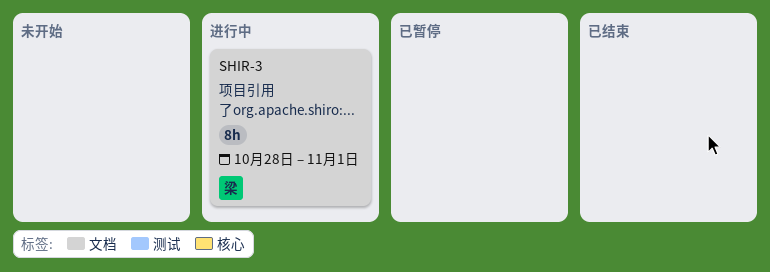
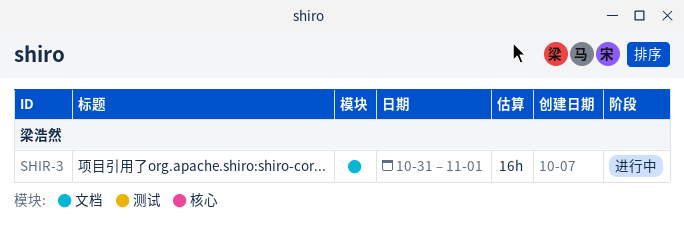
SHIR-3, estimate: 8h -> 16h
SHIR-3, start: Oct 28 -> Oct 31

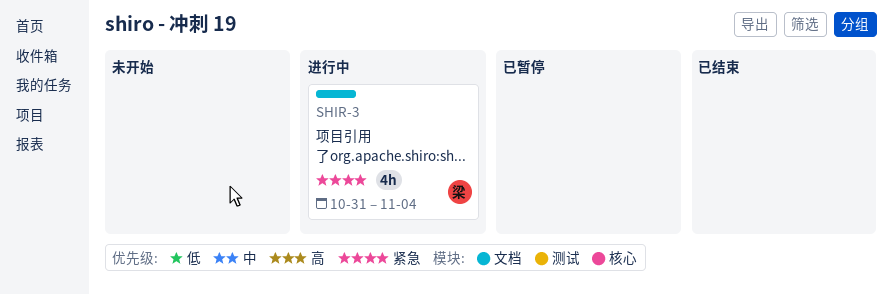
SHIR-3, estimate: 16h -> 4h
SHIR-3, due: Nov 1 -> Nov 4

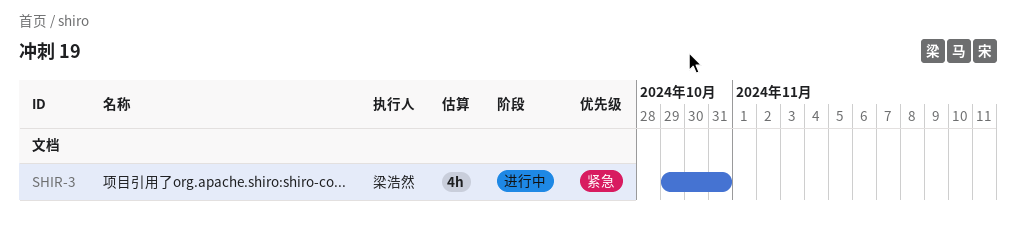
SHIR-3, start: Oct 31 -> Oct 29
SHIR-3, due: Nov 4 -> Oct 31

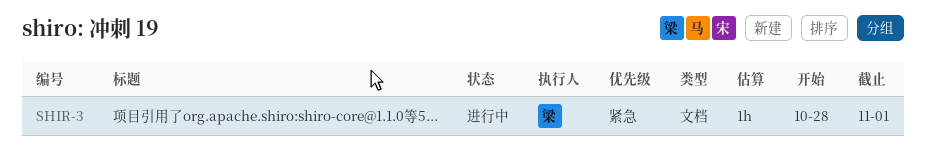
SHIR-3, estimate: 4h -> 1h
SHIR-3, start: Oct 29 -> Oct 28
SHIR-3, due: Oct 31 -> Nov 1

